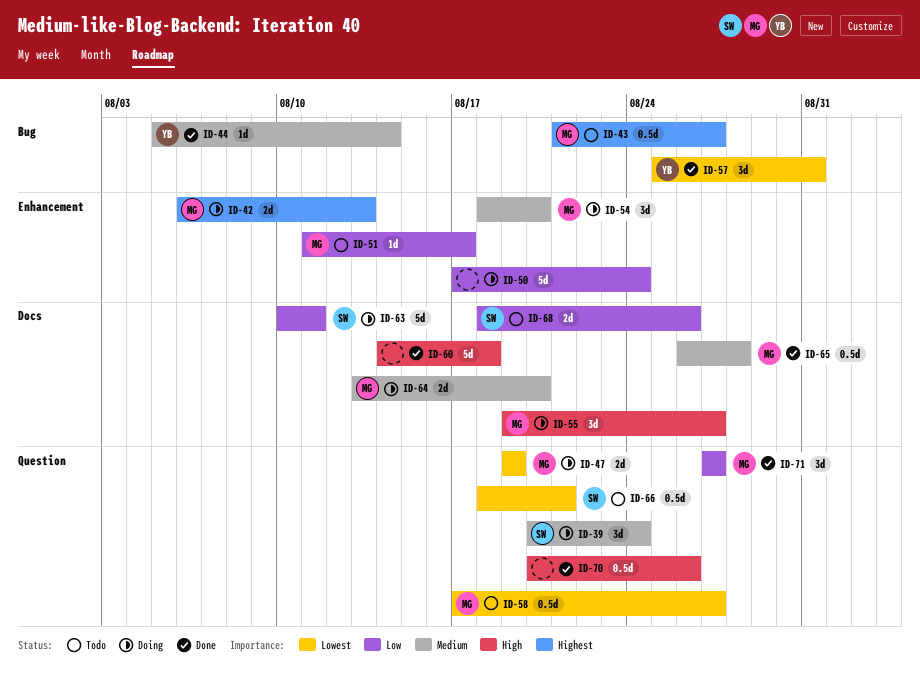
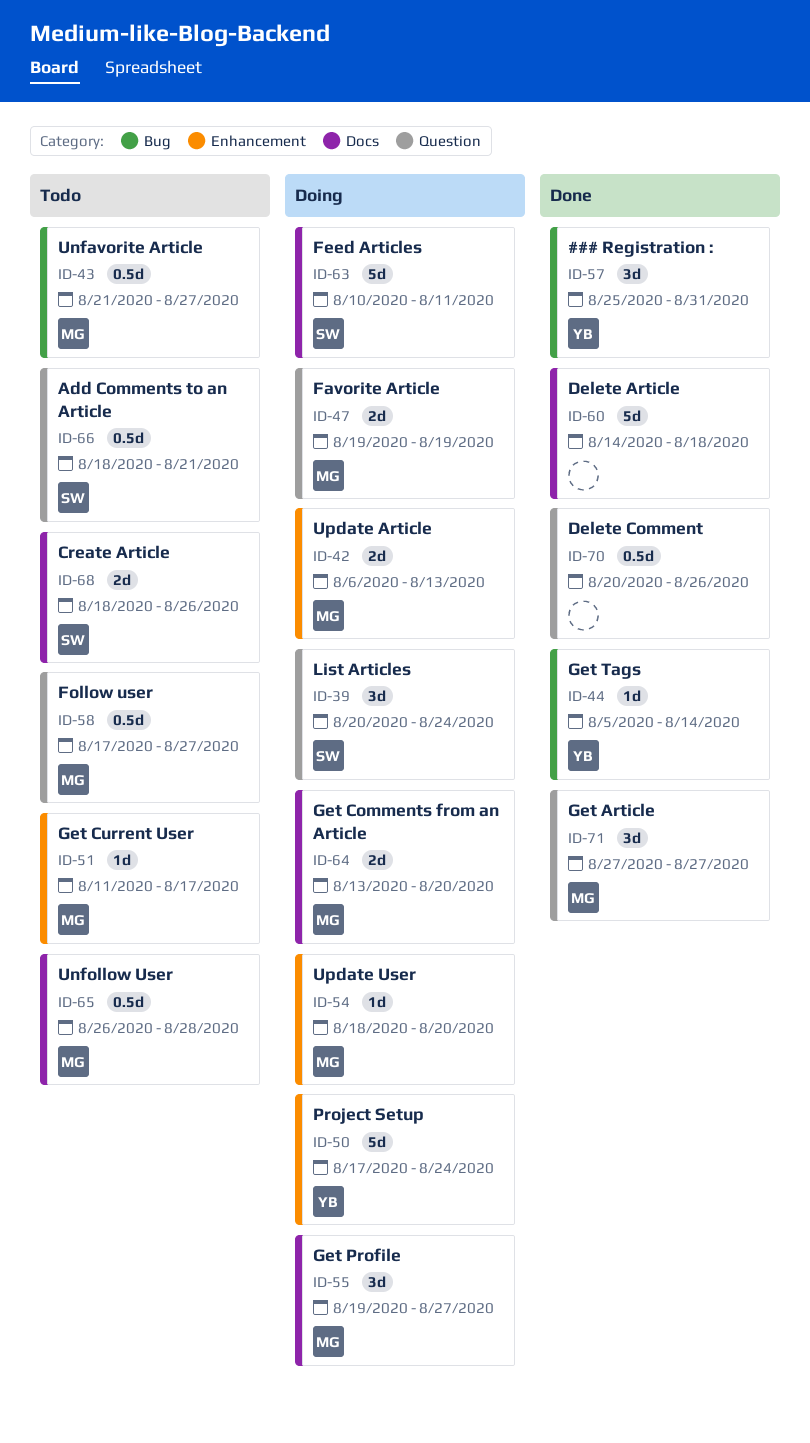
ID-50, owner: none -> YB
ID-54, estimate: 3d -> 1d
ID-65, status: Done -> Todo

